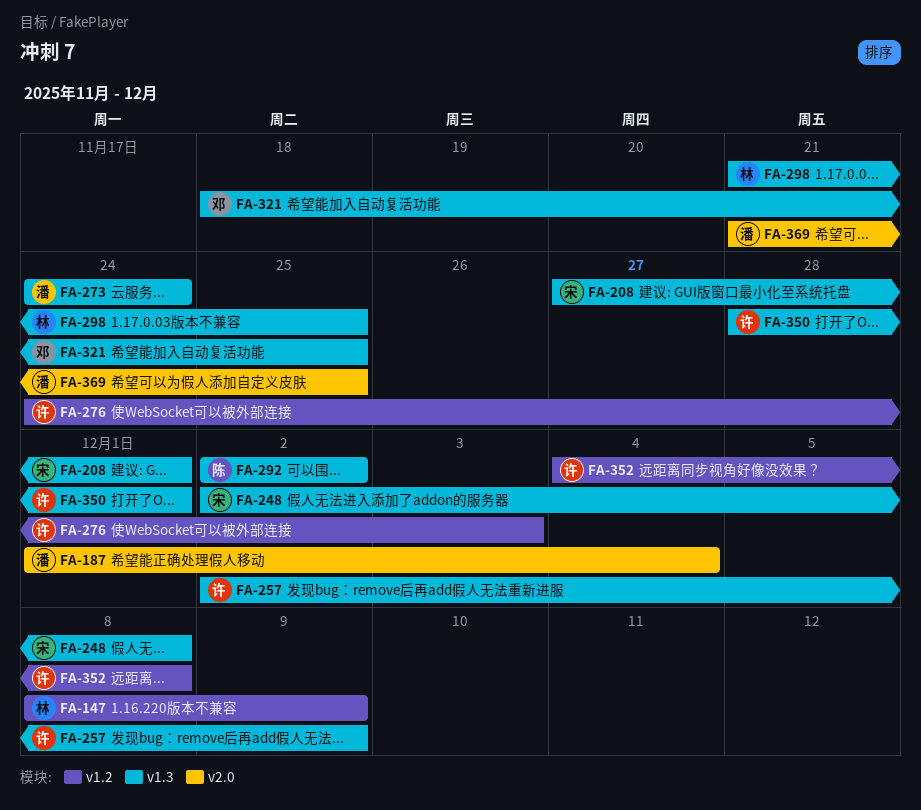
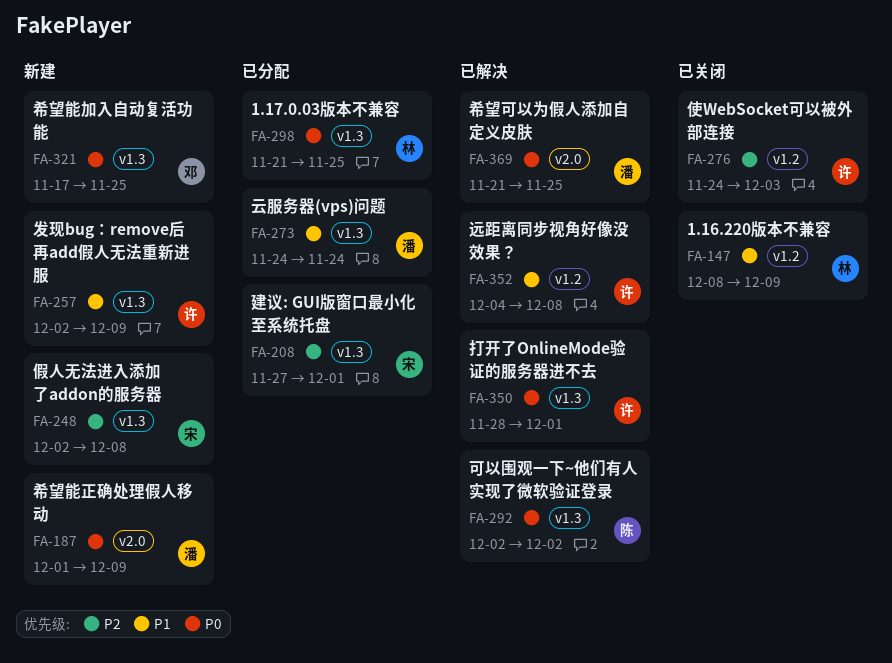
FA-187, due: Dec 4 -> Dec 9
FA-321, start: Nov 18 -> Nov 17

